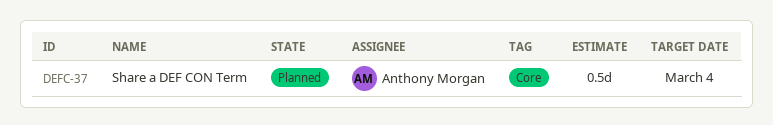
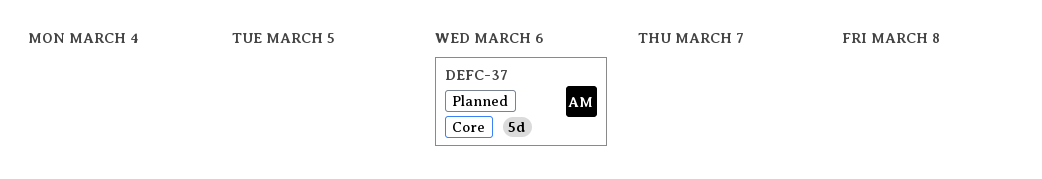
DEFC-37, estimate: 0.5d -> 5d
DEFC-37, due: Mar 4 -> Mar 6

